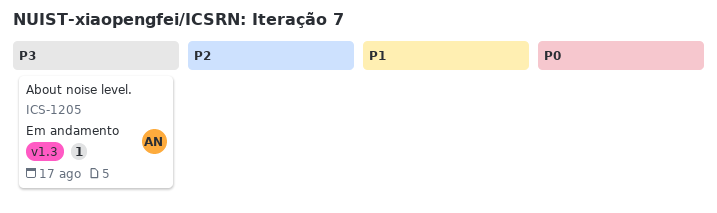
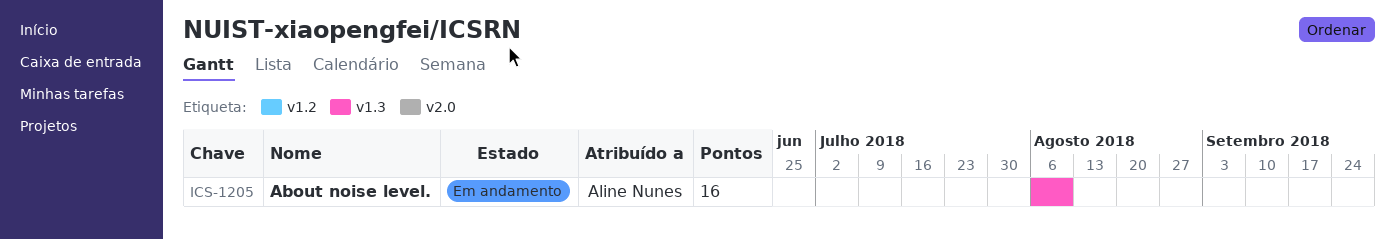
ICS-1205, estimate: 1 -> 16
ICS-1205, due: Aug 17 -> Aug 10

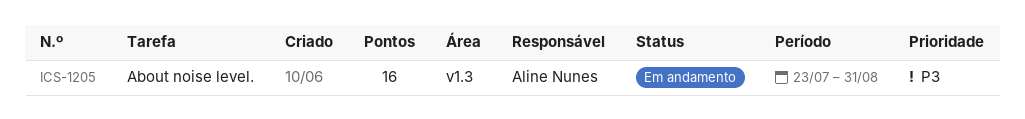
ICS-1205, start: Aug 6 -> Jul 23
ICS-1205, due: Aug 10 -> Aug 31

